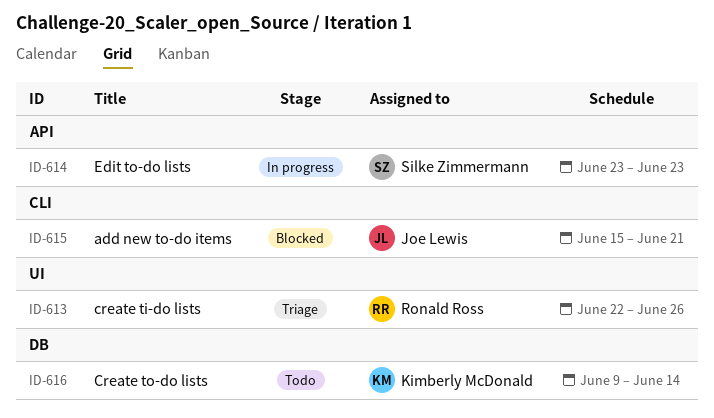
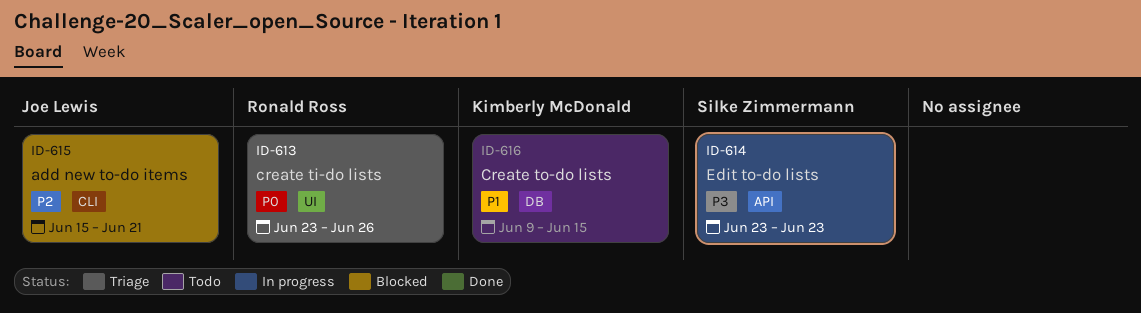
ID-613, start: Jun 22 -> Jun 23
ID-616, due: Jun 14 -> Jun 15

